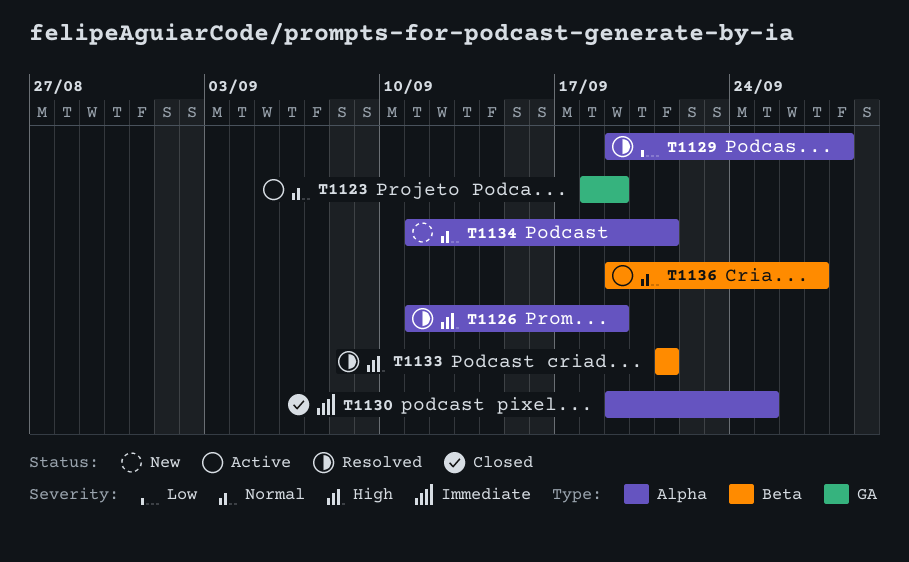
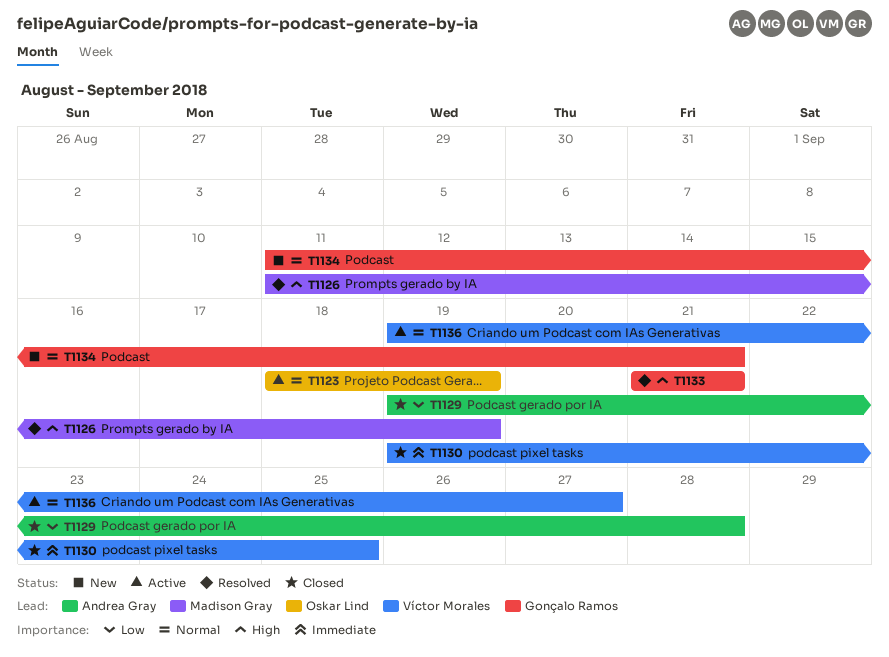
T1129, status: Resolved -> Closed

